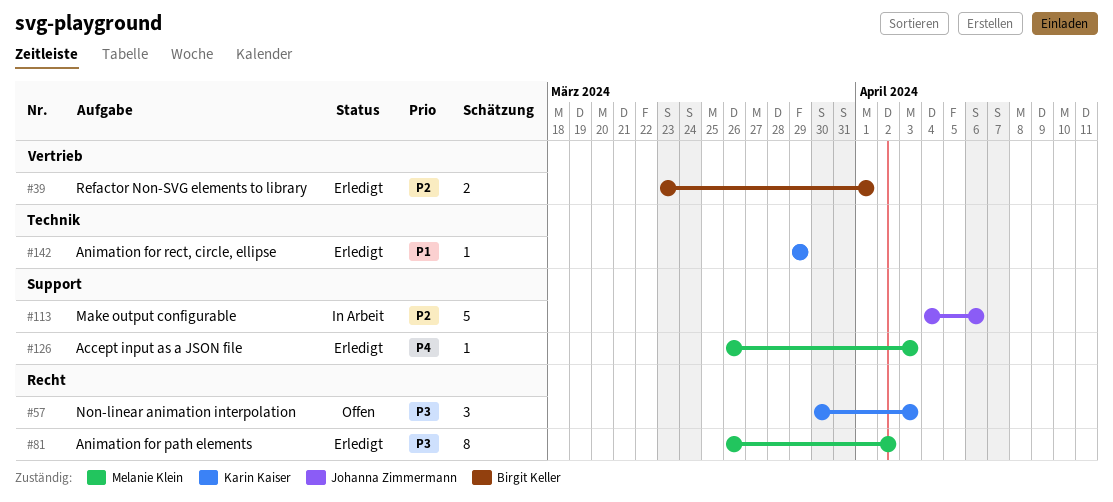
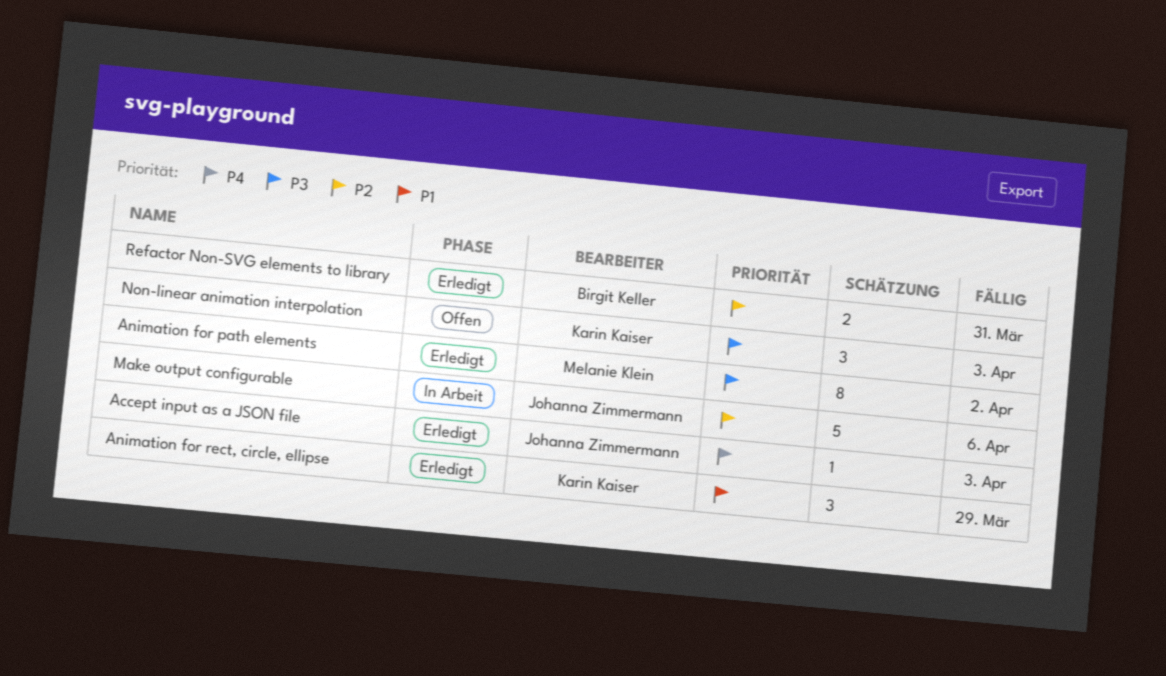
Accept input as a JSON file, owner: Melanie Klein -> Johanna Zimmermann
Animation for rect, circle, ellipse, estimate: 1 -> 3
Refactor Non-SVG elements to library, due: Apr 1 -> Mar 31

